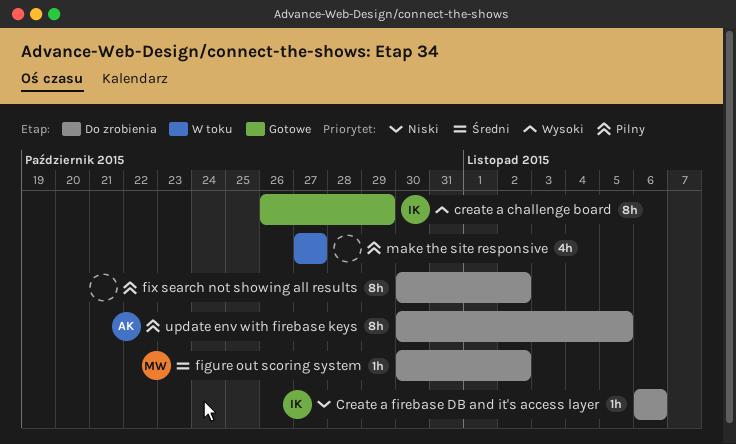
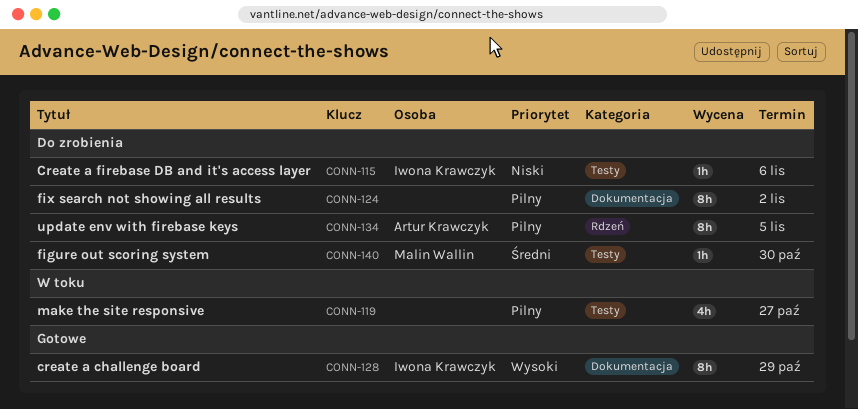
figure out scoring system, due: Nov 2 -> Oct 30

